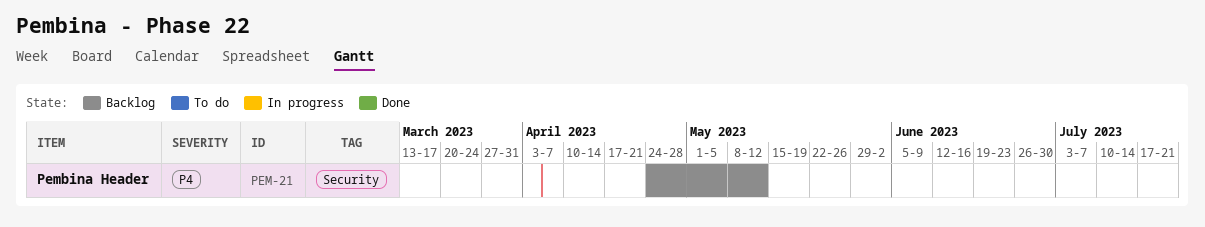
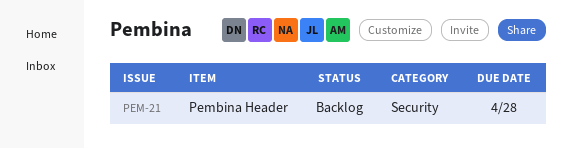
PEM-21, due: May 12 -> Apr 28

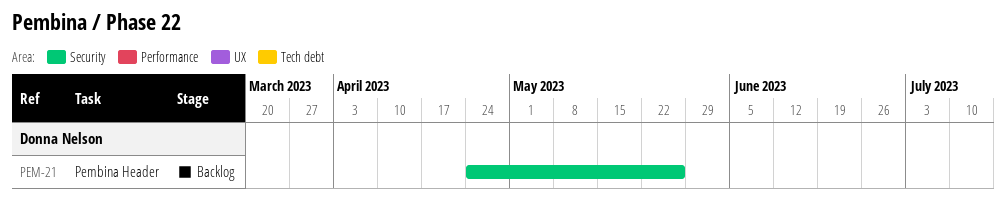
PEM-21, due: Apr 28 -> May 26

